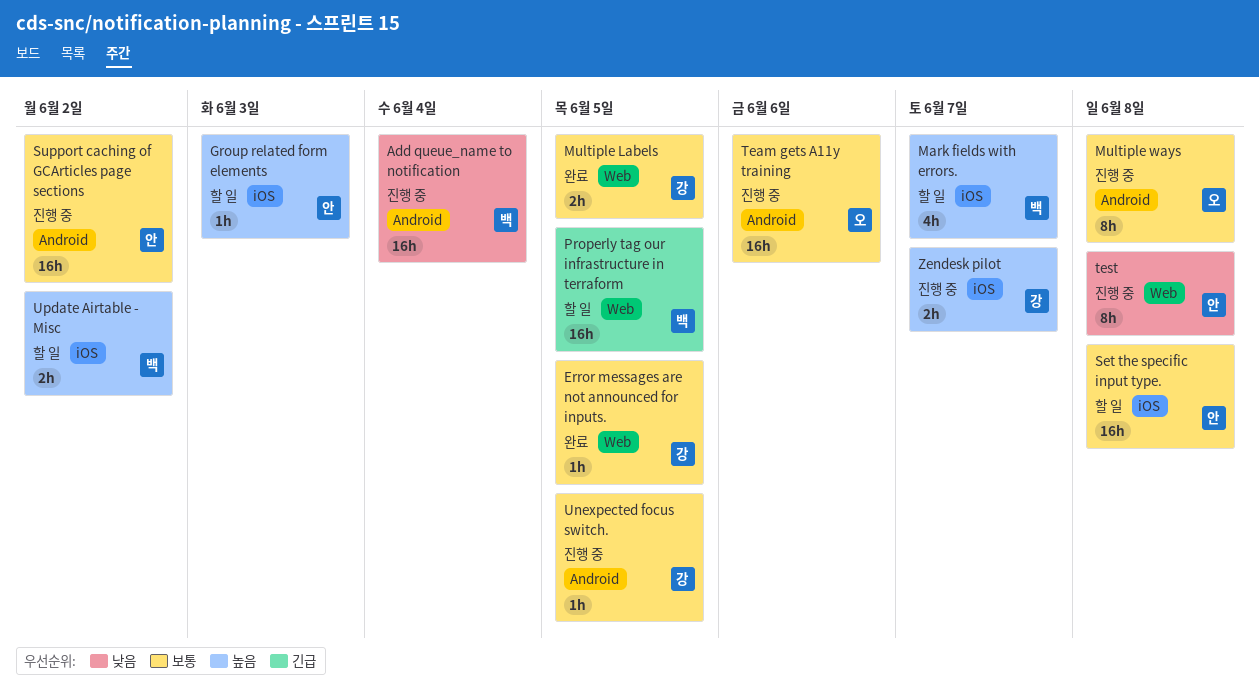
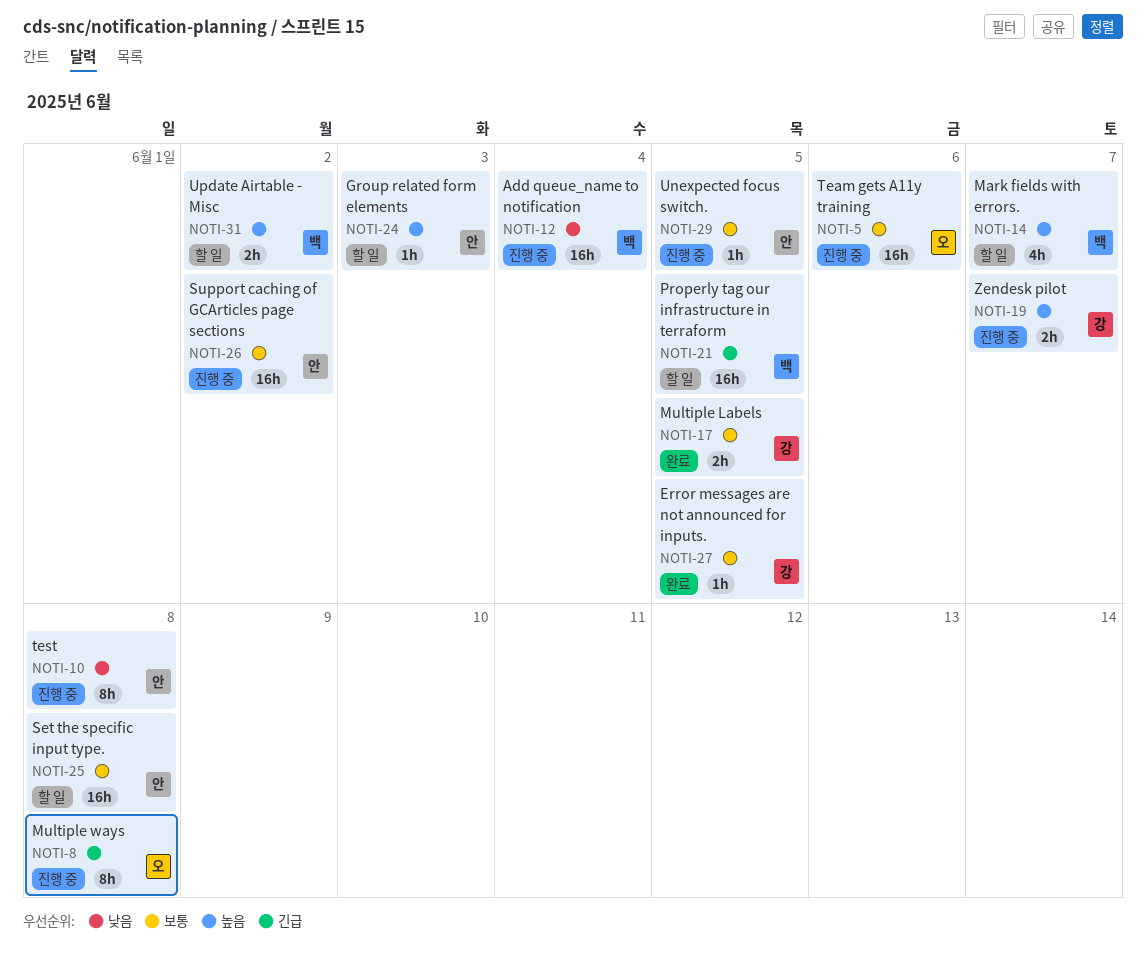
Multiple ways, priority: 보통 -> 긴급
Unexpected focus switch., owner: 강 -> 안

